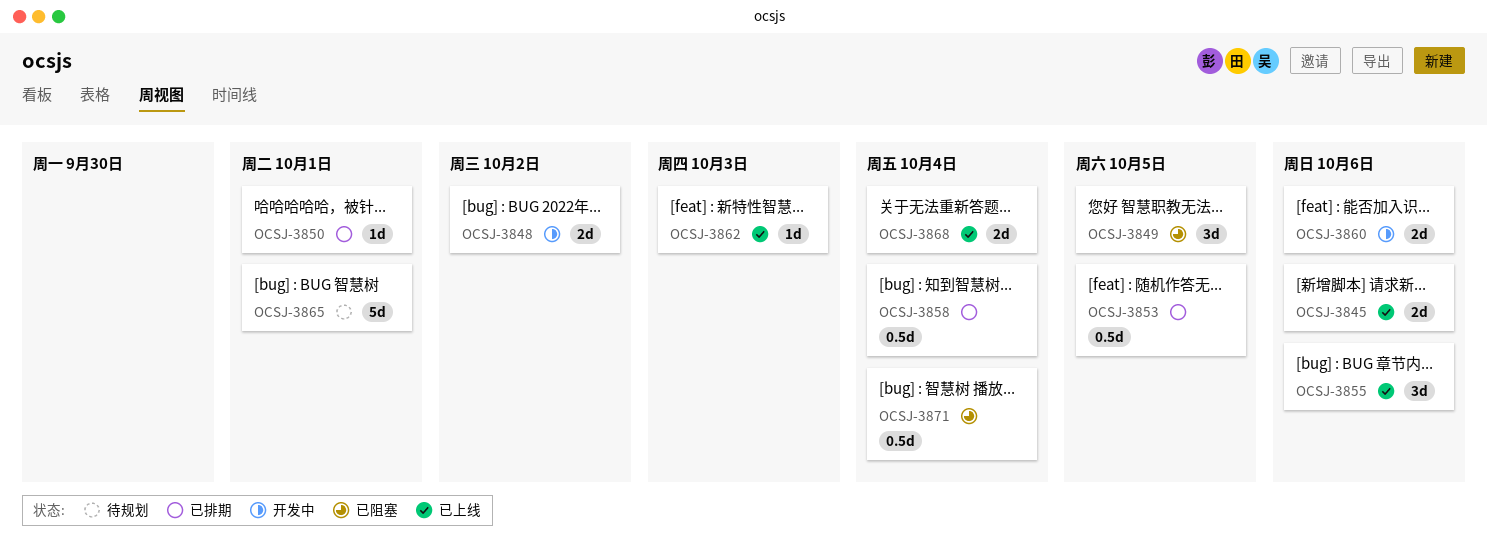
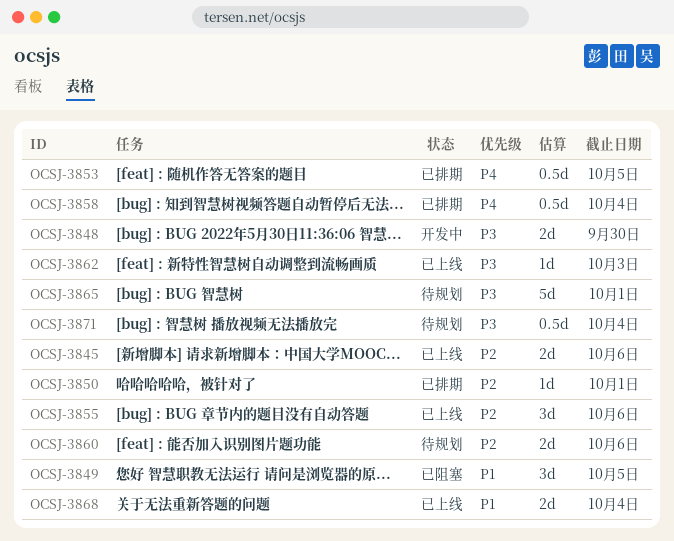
OCSJ-3848, due: Oct 2 -> Sep 30
OCSJ-3860, status: 开发中 -> 待规划
OCSJ-3871, status: 已阻塞 -> 待规划

